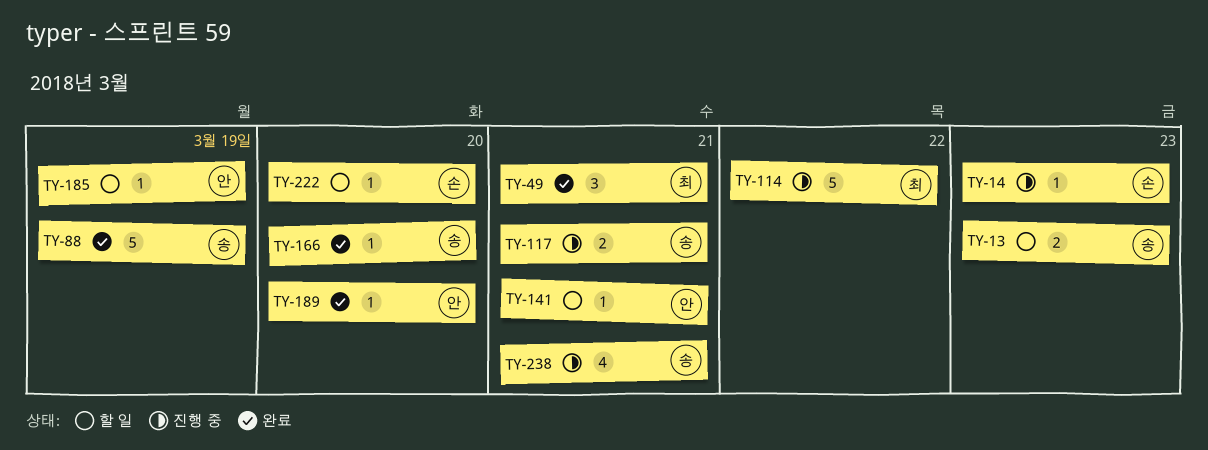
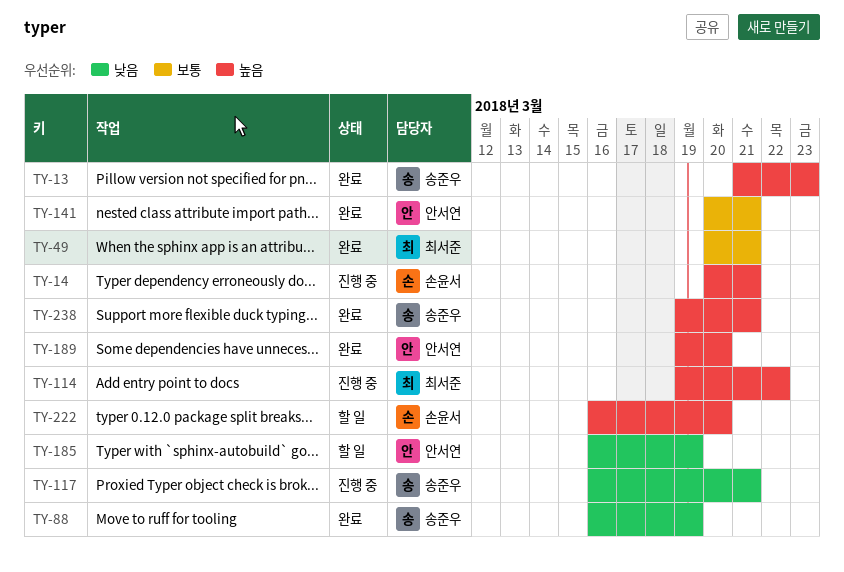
TY-13, status: 할 일 -> 완료
TY-14, due: Mar 23 -> Mar 21
TY-141, status: 할 일 -> 완료
TY-166: present -> none
TY-238, status: 진행 중 -> 완료

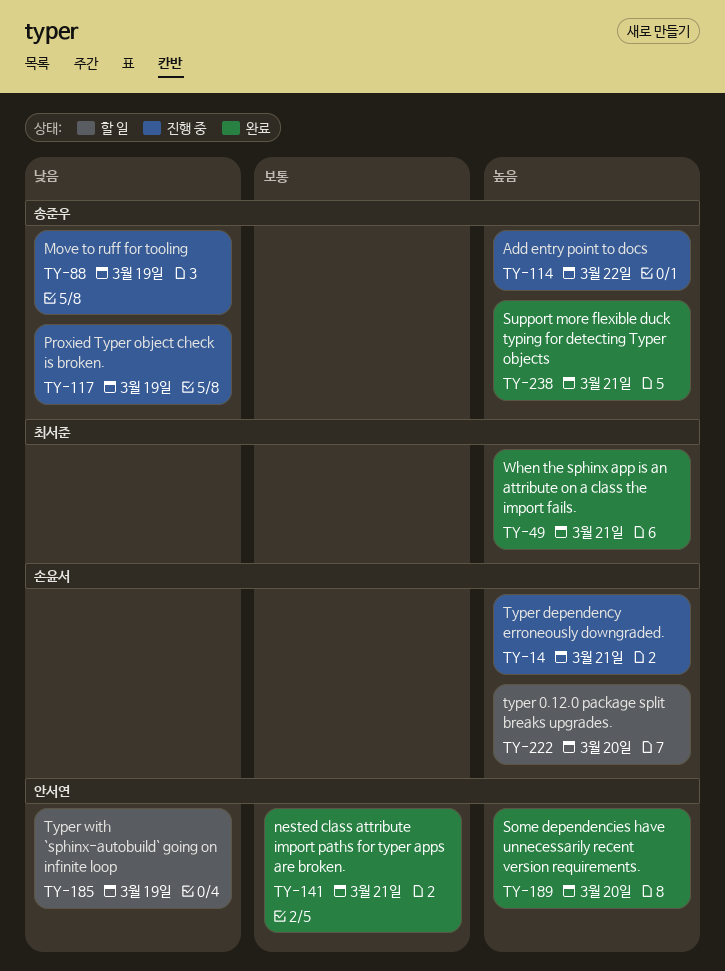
TY-13: present -> none
TY-49, priority: 보통 -> 높음
TY-88, status: 완료 -> 진행 중
TY-114, owner: 최서준 -> 송준우
TY-117, due: Mar 21 -> Mar 19

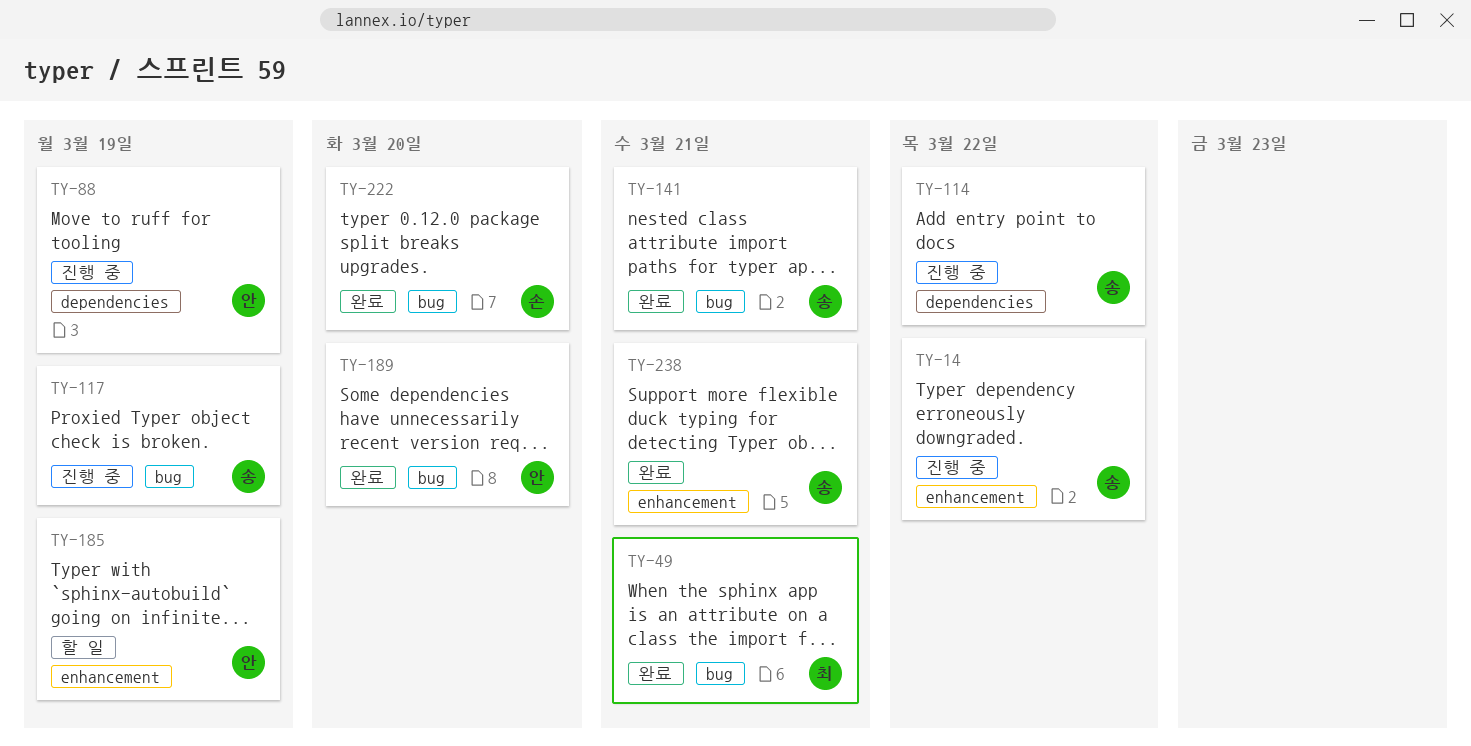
TY-14, owner: 손윤서 -> 송준우
TY-14, due: Mar 21 -> Mar 22
TY-88, owner: 송준우 -> 안서연
TY-141, owner: 안서연 -> 송준우
TY-222, status: 할 일 -> 완료

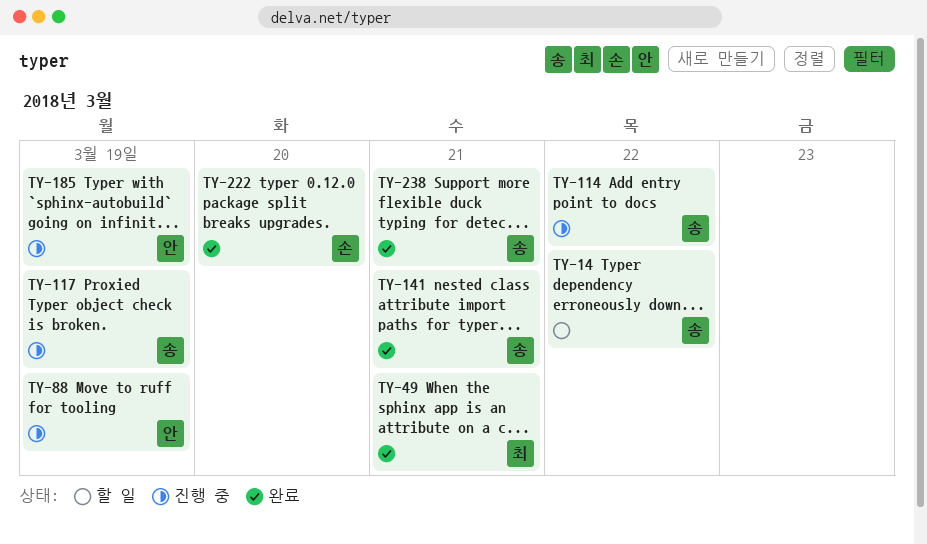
TY-14, status: 진행 중 -> 할 일
TY-185, status: 할 일 -> 진행 중
TY-189: present -> none

